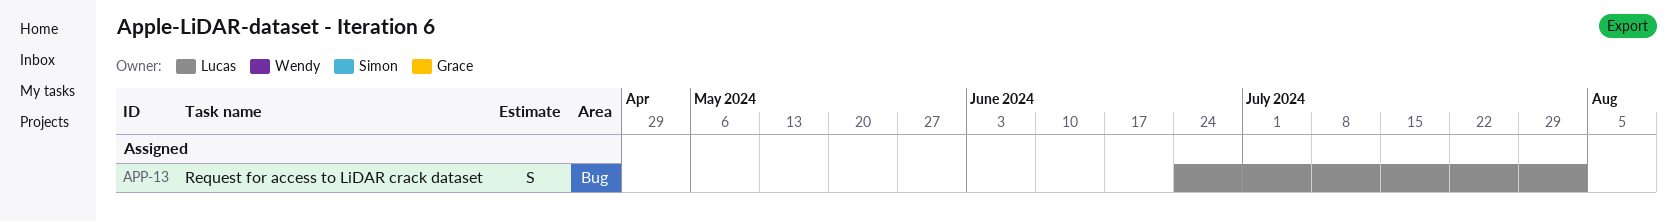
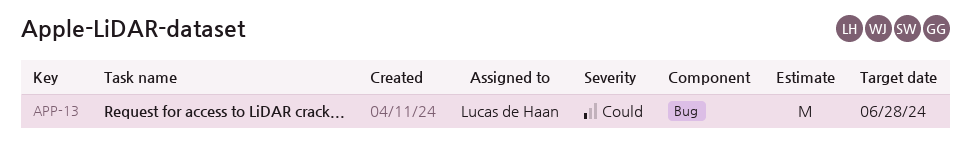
APP-13, estimate: S -> M
APP-13, due: Aug 2 -> Jun 28

